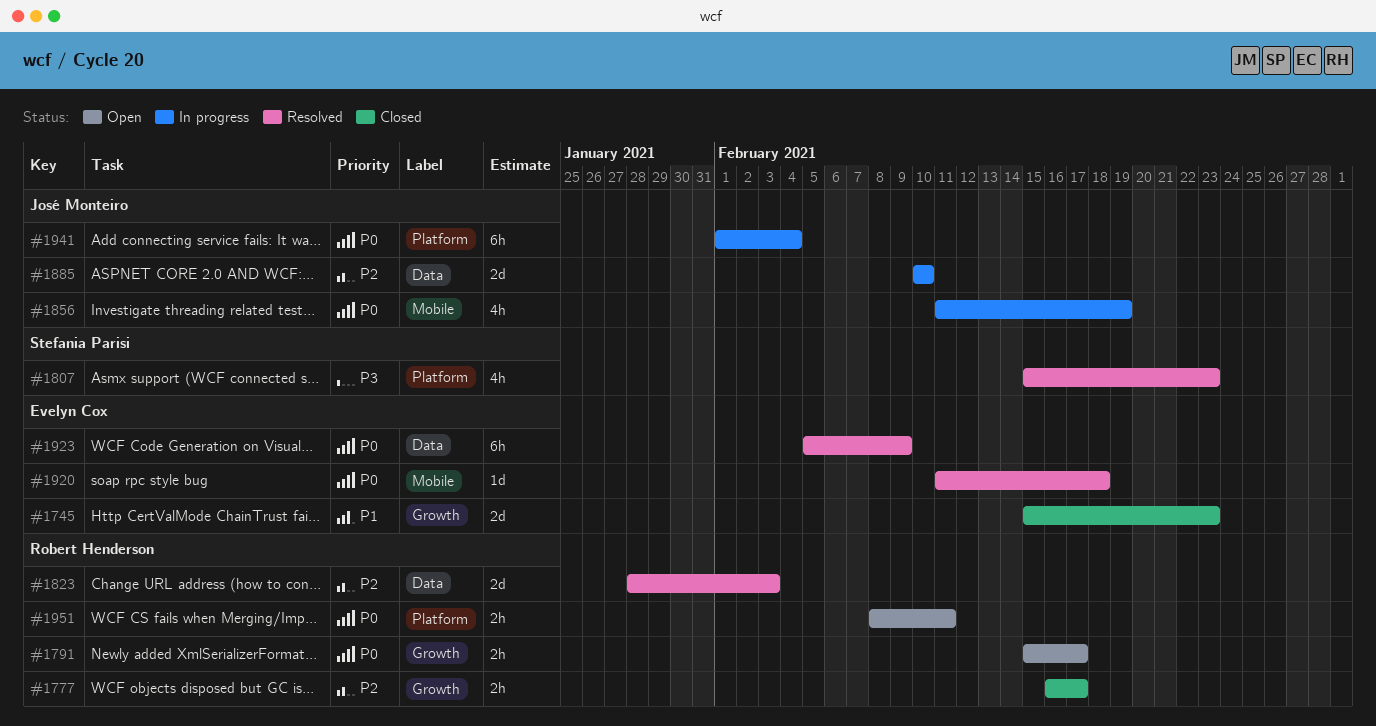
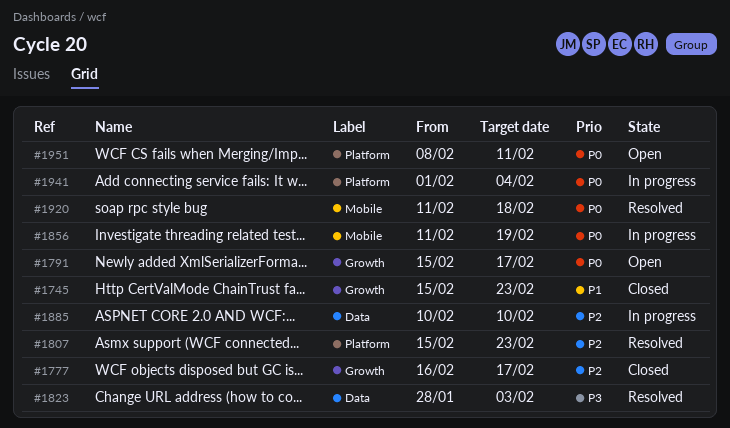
#1807, priority: P3 -> P2
#1823, priority: P2 -> P3
#1923: present -> none

